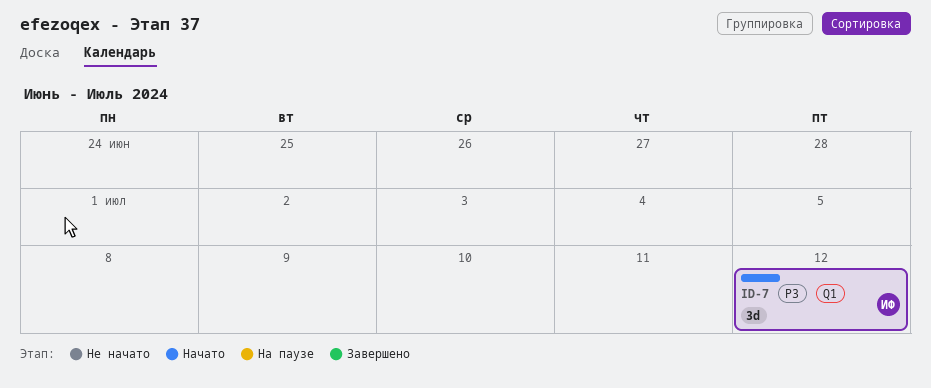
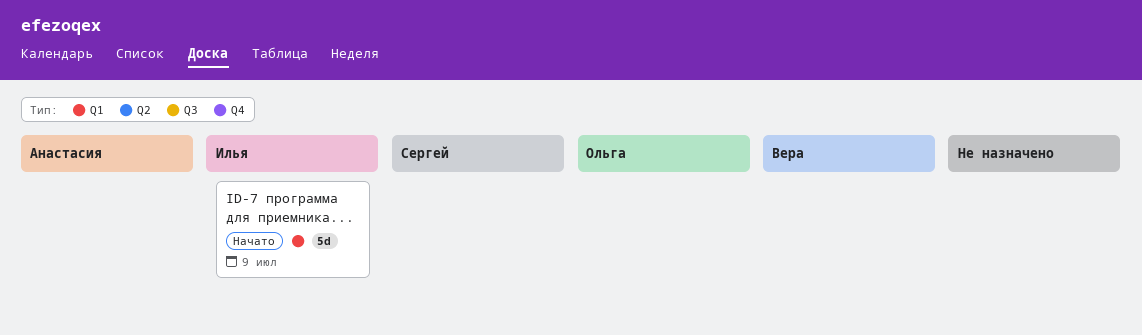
ID-7, estimate: 3d -> 5d
ID-7, due: Jul 12 -> Jul 9

